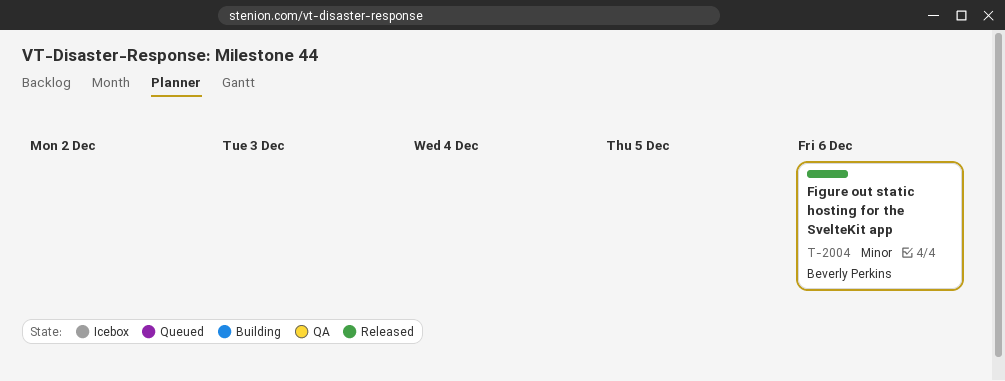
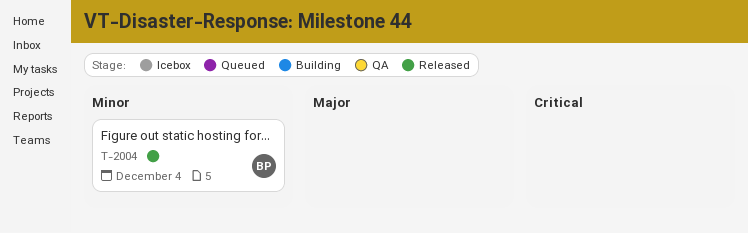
T-2004, due: Dec 6 -> Dec 4

